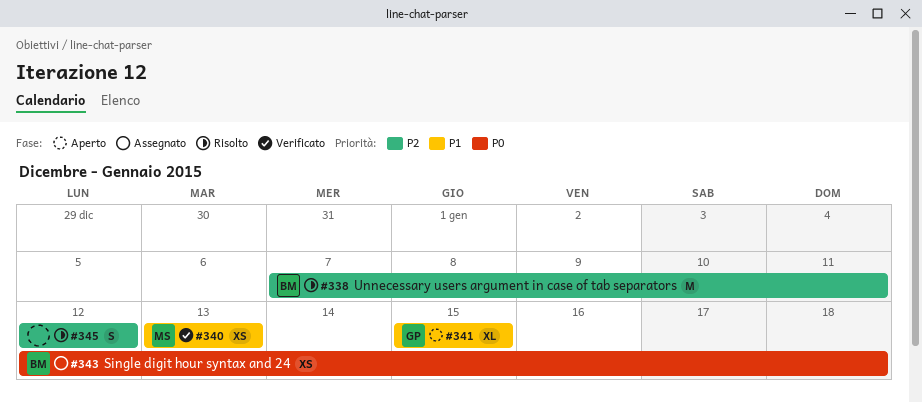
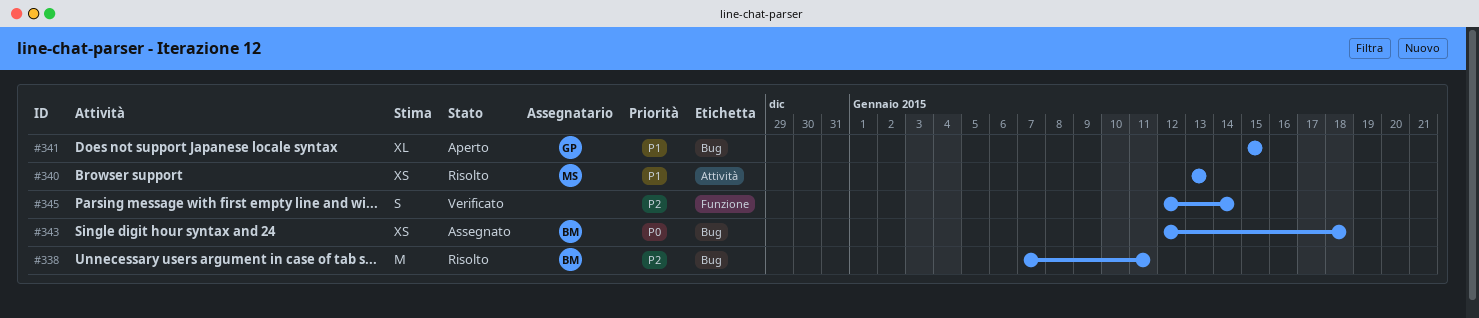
#340, status: Verificato -> Risolto
#345, status: Risolto -> Verificato
#345, due: Jan 12 -> Jan 14

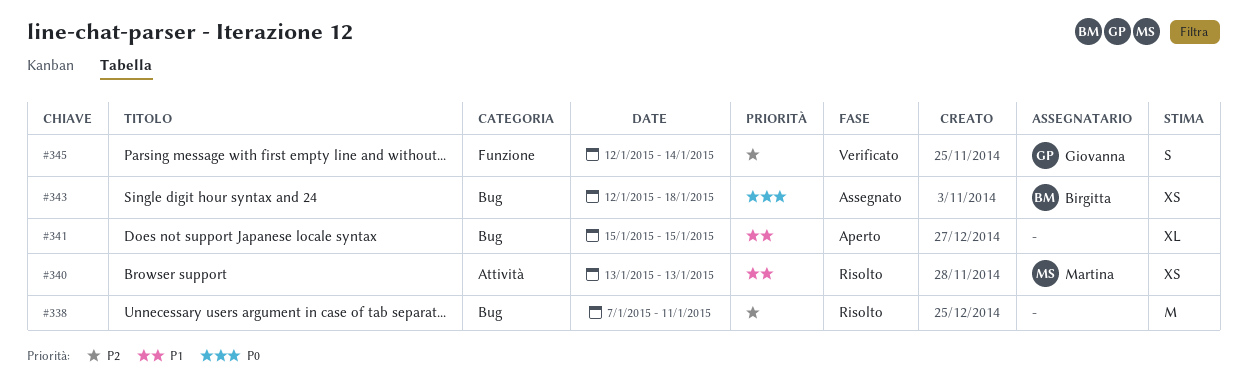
#338, owner: Birgitta -> none
#341, owner: Giovanna -> none
#345, owner: none -> Giovanna

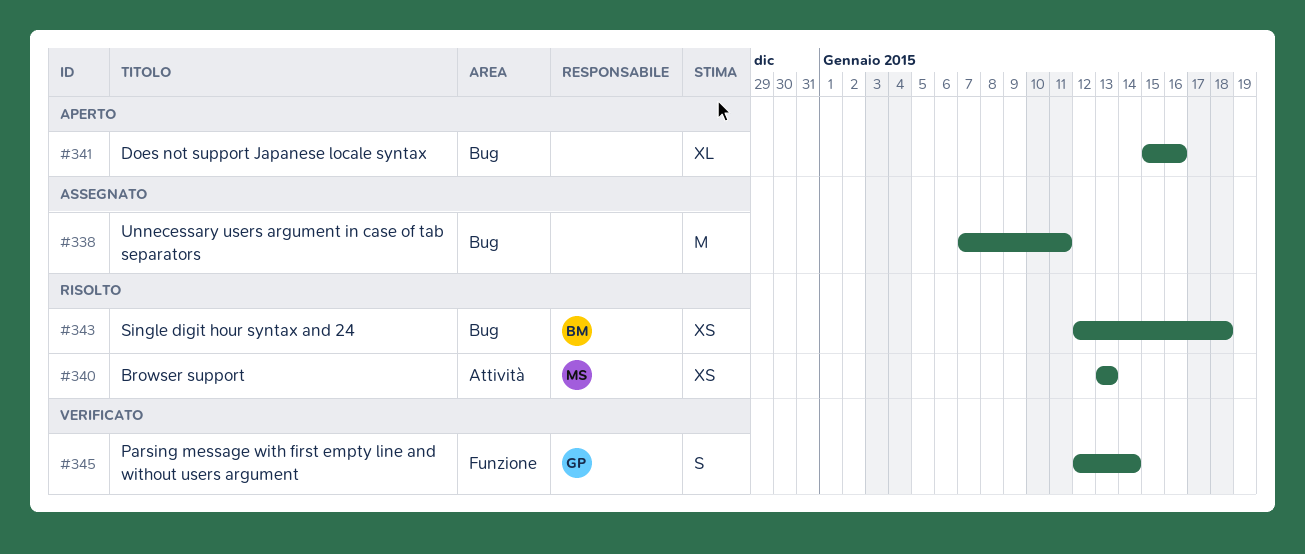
#338, status: Risolto -> Assegnato
#341, due: Jan 15 -> Jan 16
#343, status: Assegnato -> Risolto

